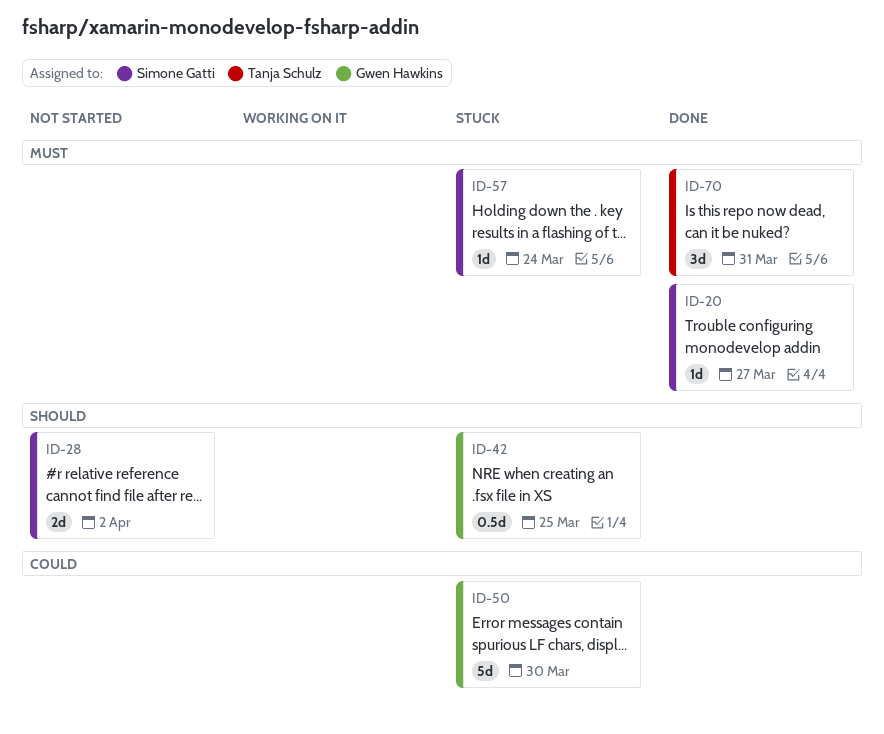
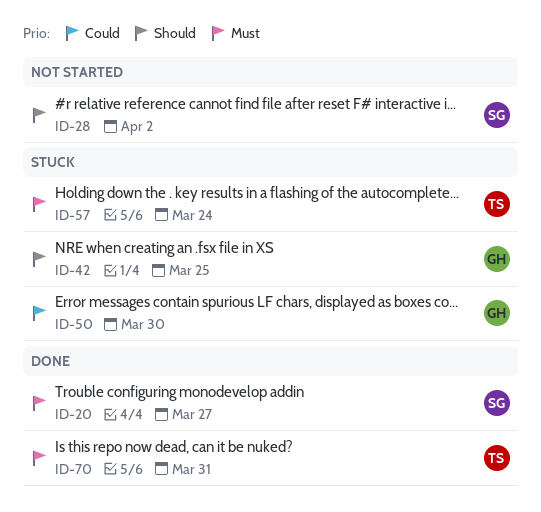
ID-57, owner: Simone Gatti -> Tanja Schulz

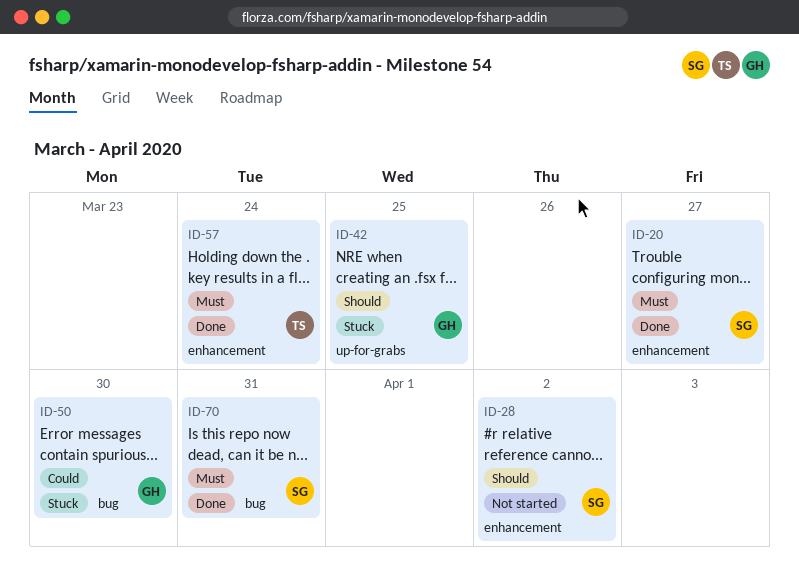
ID-57, status: Stuck -> Done
ID-70, owner: TS -> SG

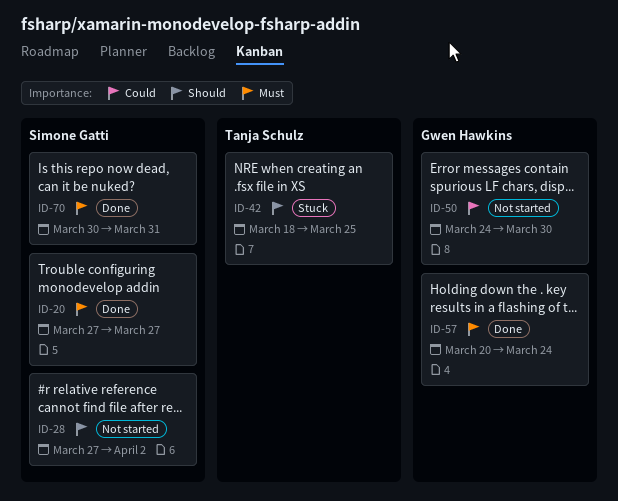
ID-42, owner: Gwen Hawkins -> Tanja Schulz
ID-50, status: Stuck -> Not started
ID-57, owner: Tanja Schulz -> Gwen Hawkins

